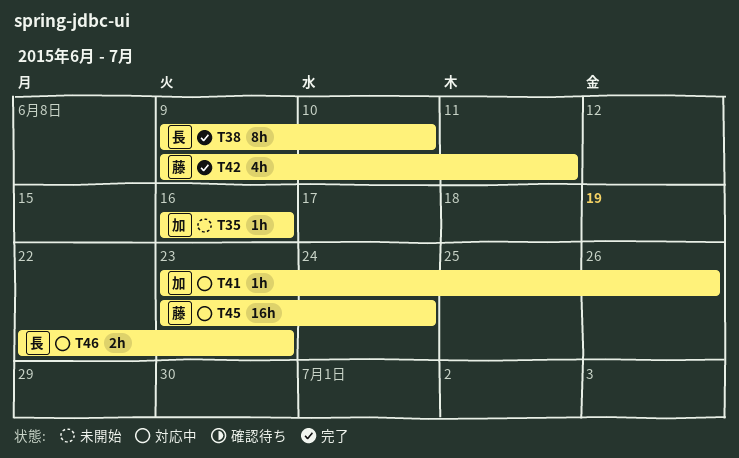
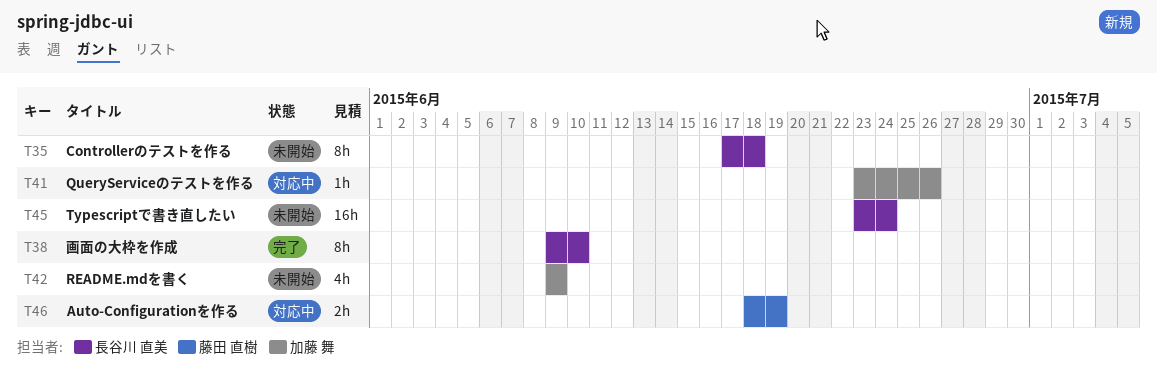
T35, owner: 加藤 舞 -> 長谷川 直美
T35, estimate: 1h -> 8h
T35, start: Jun 16 -> Jun 17
T35, due: Jun 16 -> Jun 18
T42, status: 完了 -> 未開始
T42, owner: 藤田 直樹 -> 加藤 舞
T42, due: Jun 11 -> Jun 9
T45, status: 対応中 -> 未開始
T45, owner: 藤田 直樹 -> 長谷川 直美
T46, owner: 長谷川 直美 -> 藤田 直樹
T46, start: Jun 22 -> Jun 18
T46, due: Jun 23 -> Jun 19

